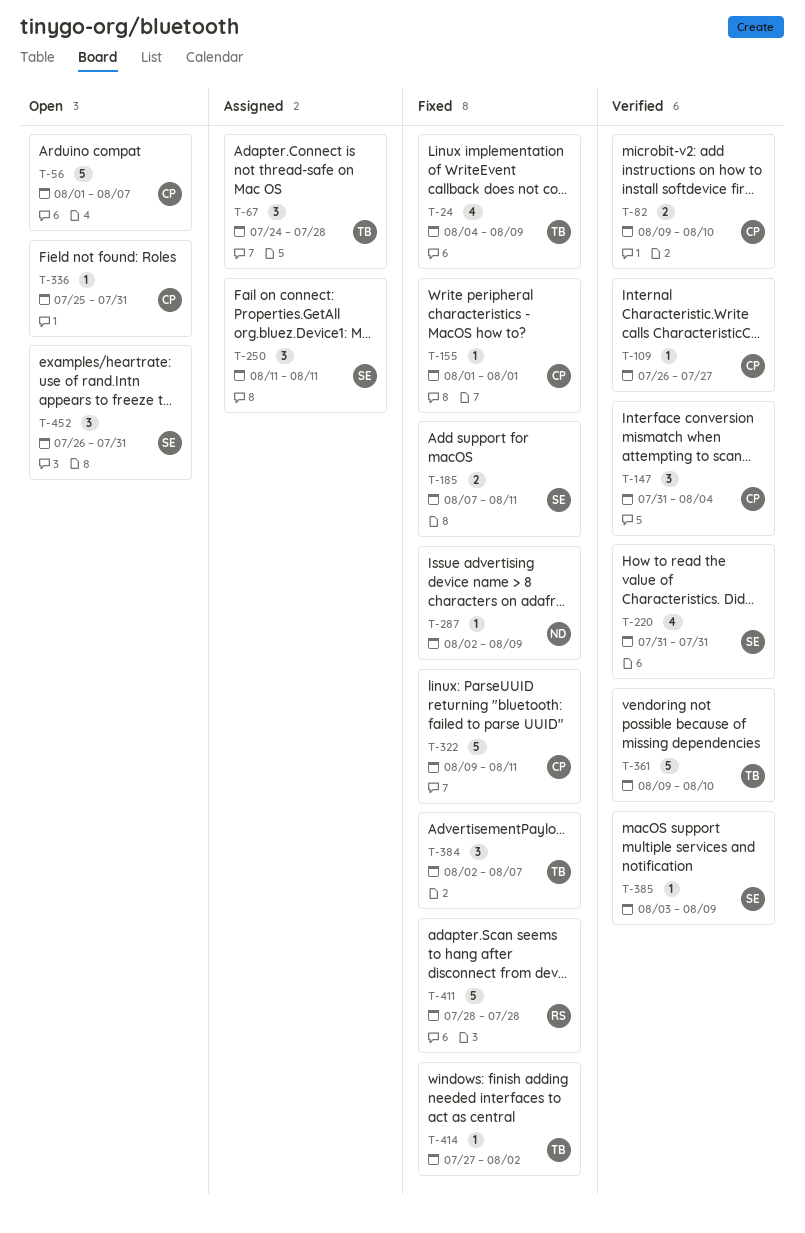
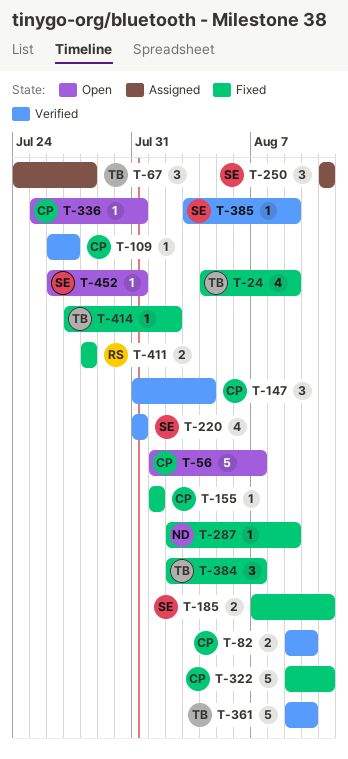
T-411, estimate: 5 -> 2
T-452, estimate: 3 -> 1

